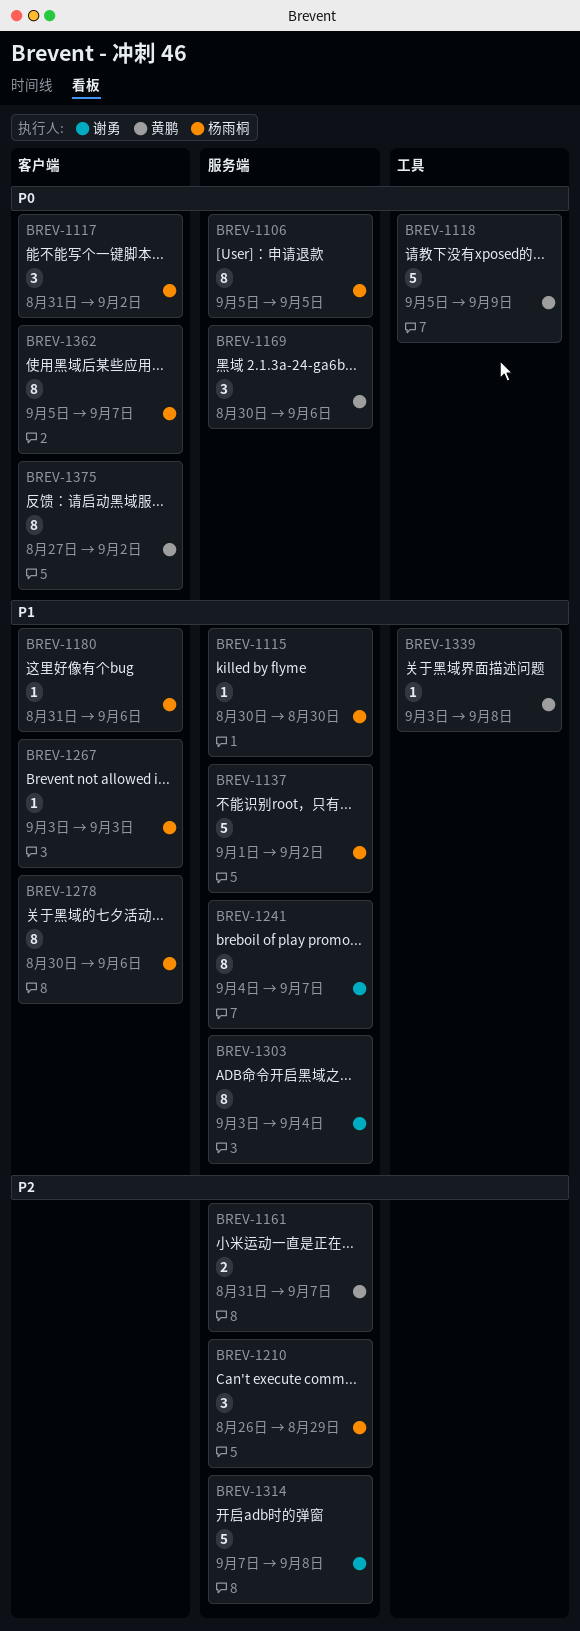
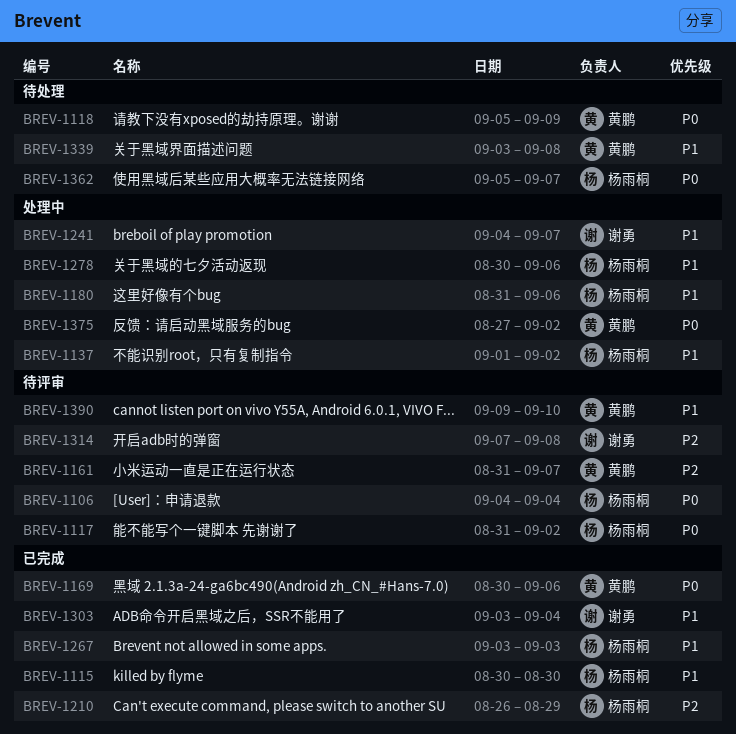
BREV-1106, start: Sep 5 -> Sep 4
BREV-1106, due: Sep 5 -> Sep 4
BREV-1390: none -> present

